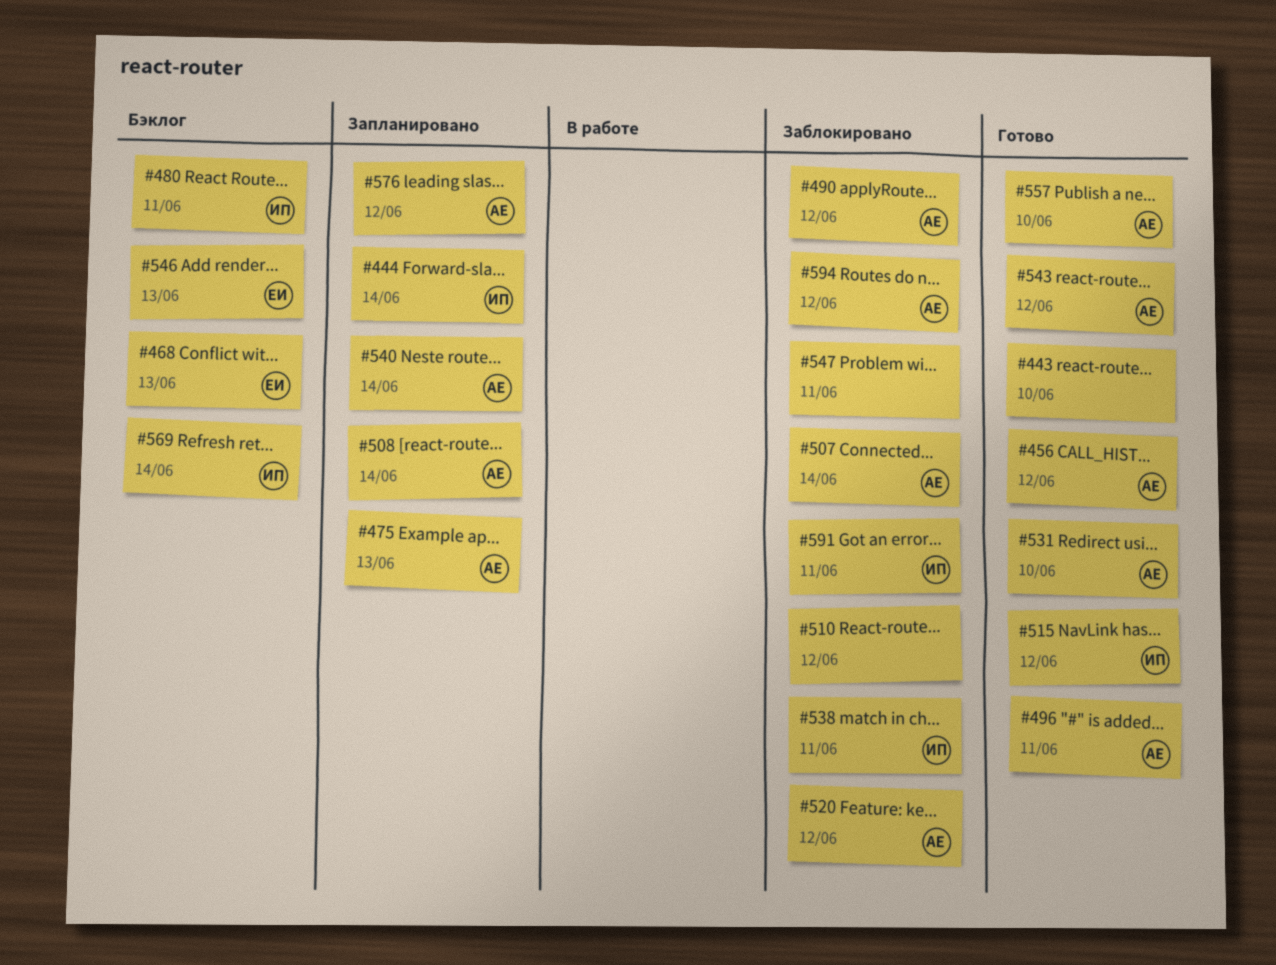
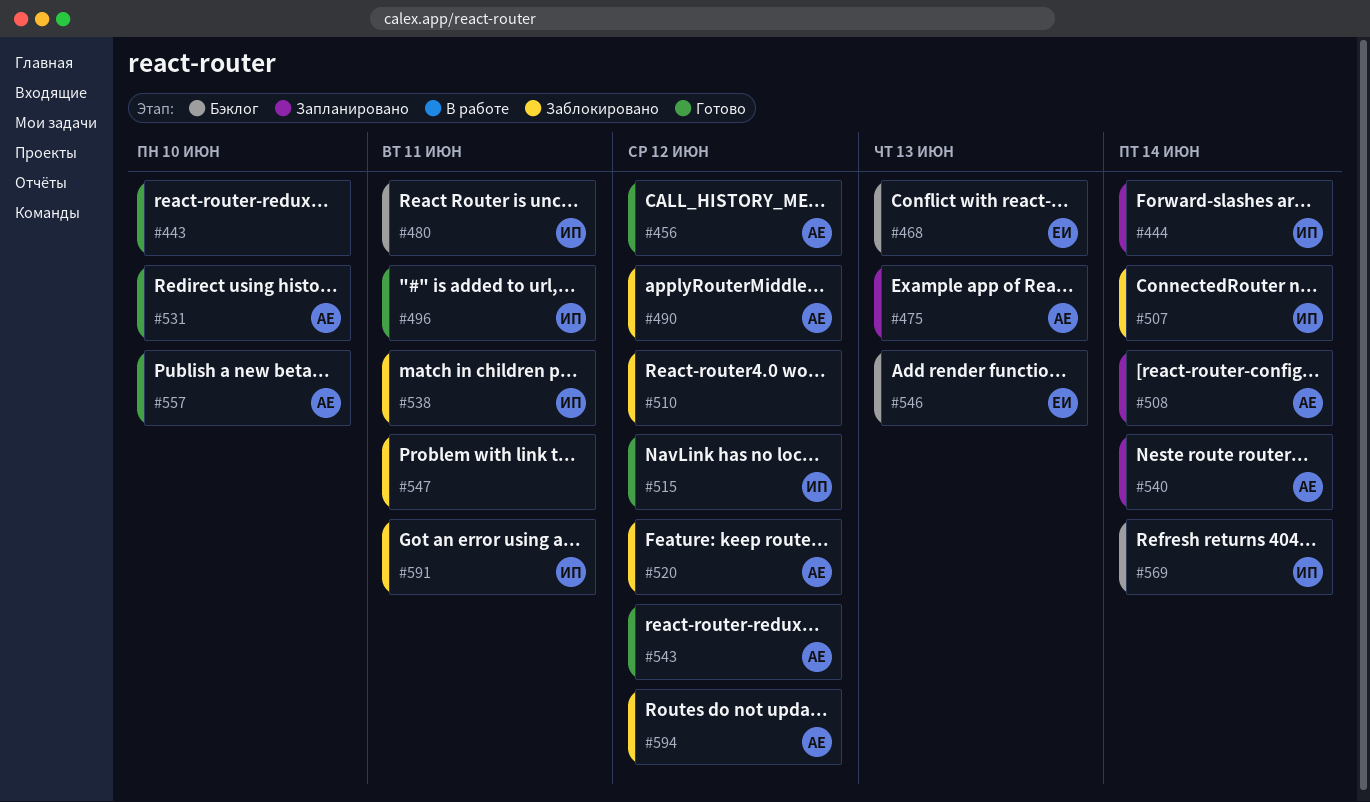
#496, owner: АЕ -> ИП
#507, owner: АЕ -> ИП
#576: present -> none

